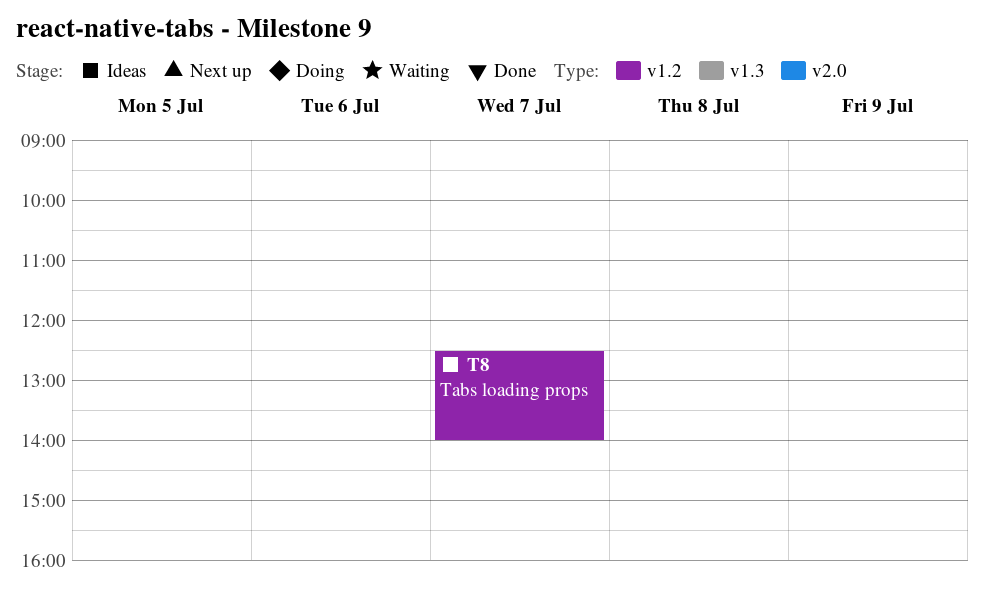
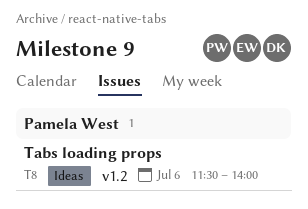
T8, day: Jul 7 -> Jul 6
T8, begins: 12:30 -> 11:30

